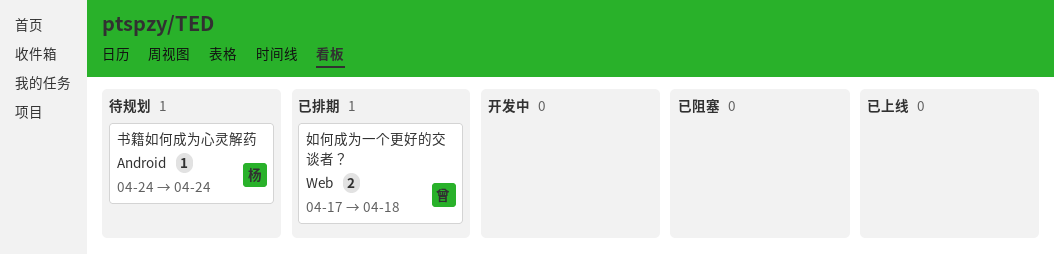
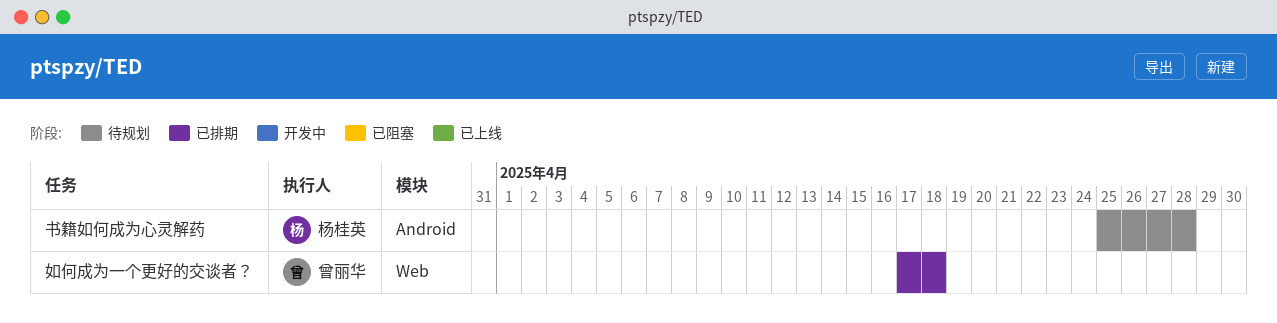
书籍如何成为心灵解药, start: Apr 24 -> Apr 25
书籍如何成为心灵解药, due: Apr 24 -> Apr 28

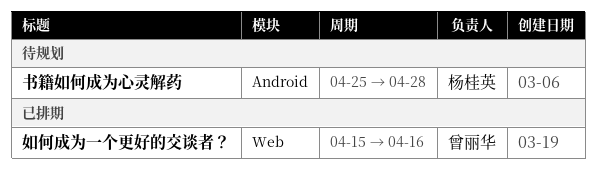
如何成为一个更好的交谈者？, start: Apr 17 -> Apr 15
如何成为一个更好的交谈者？, due: Apr 18 -> Apr 16

